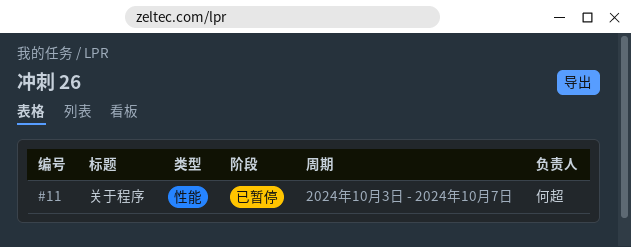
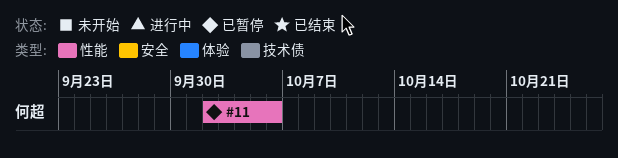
#11, start: Oct 3 -> Oct 2
#11, due: Oct 7 -> Oct 6

